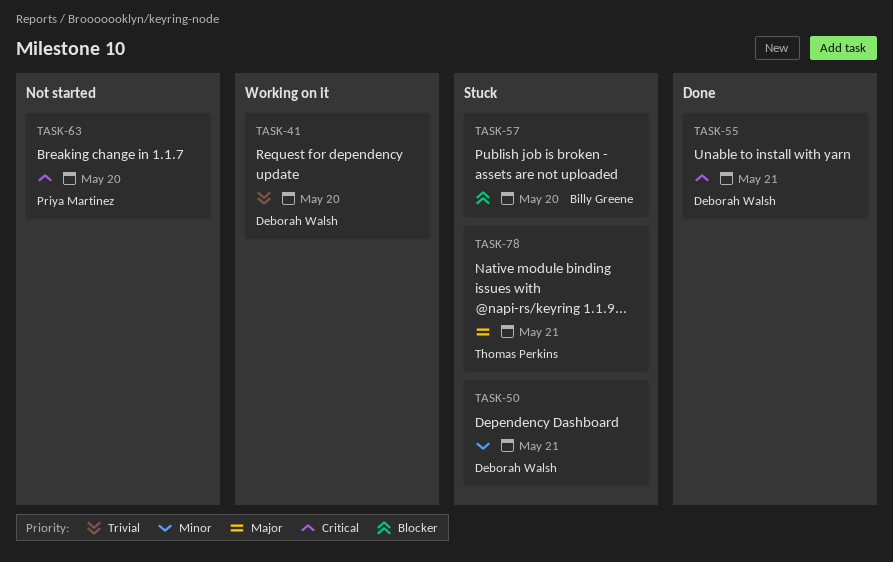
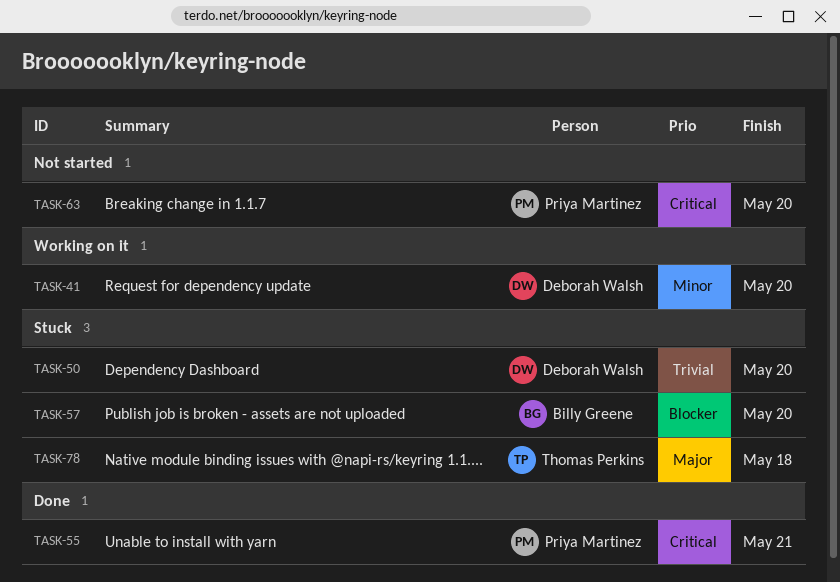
TASK-41, priority: Trivial -> Minor
TASK-50, priority: Minor -> Trivial
TASK-50, due: May 21 -> May 20
TASK-55, owner: Deborah Walsh -> Priya Martinez
TASK-78, due: May 21 -> May 18

